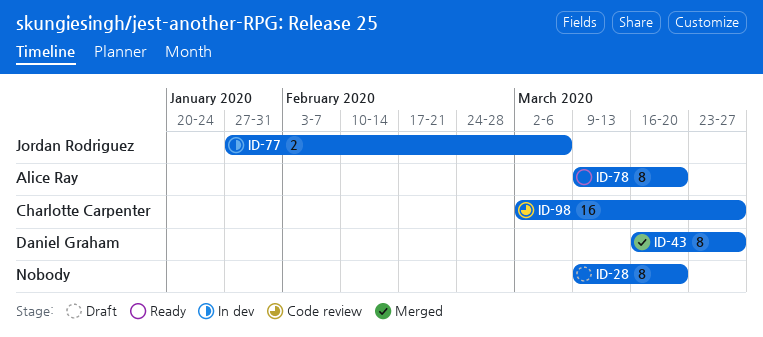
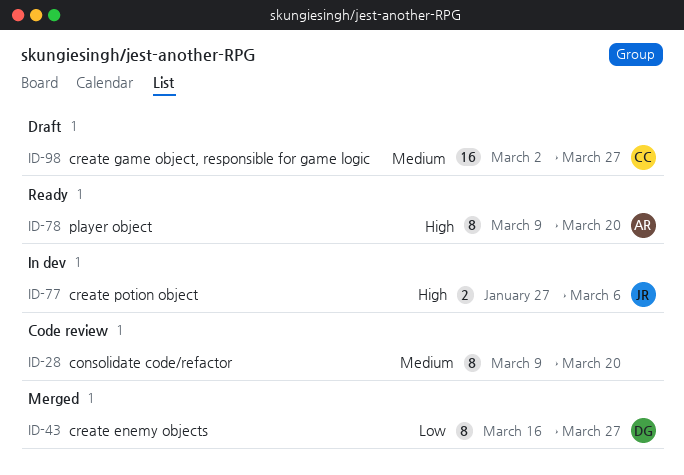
ID-28, status: Draft -> Code review
ID-98, status: Code review -> Draft

